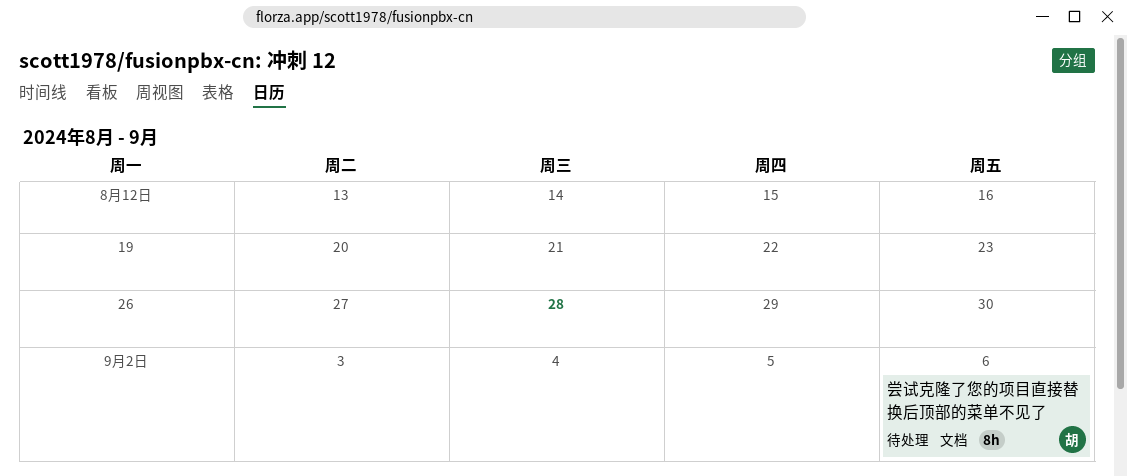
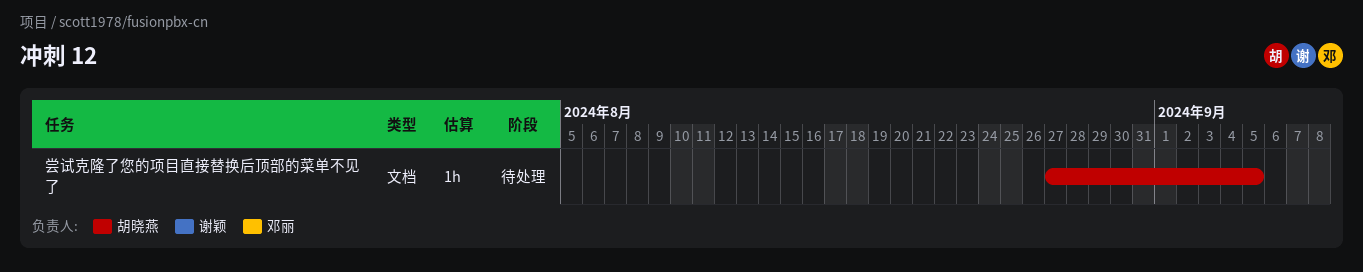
尝试克隆了您的项目直接替换后顶部的菜单不见了, estimate: 8h -> 1h
尝试克隆了您的项目直接替换后顶部的菜单不见了, due: Sep 6 -> Sep 5

